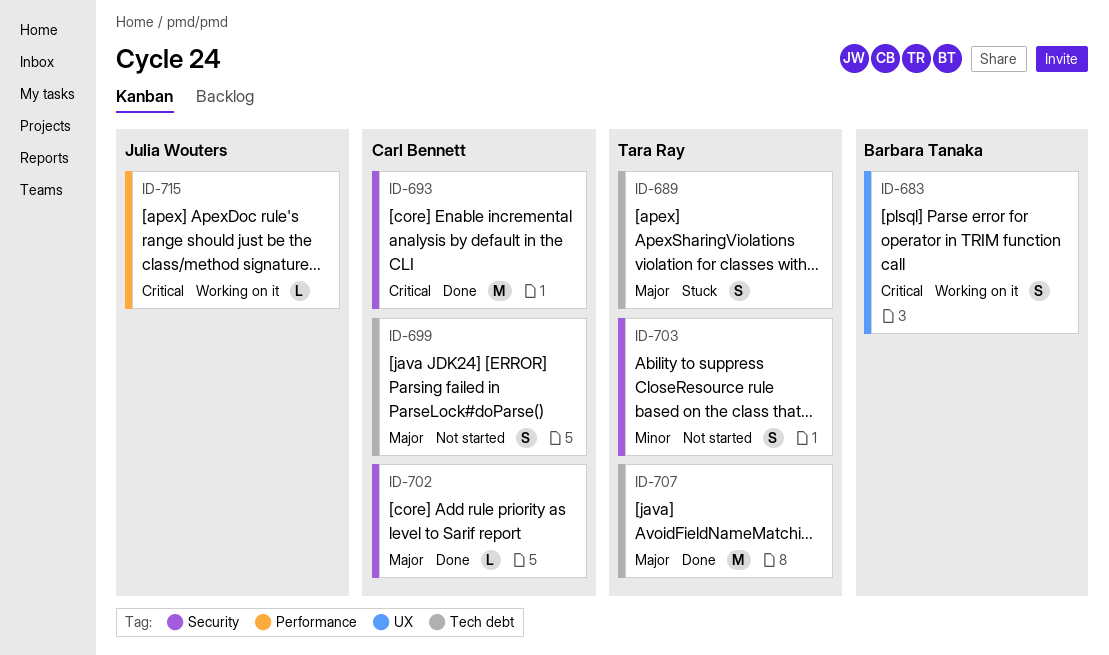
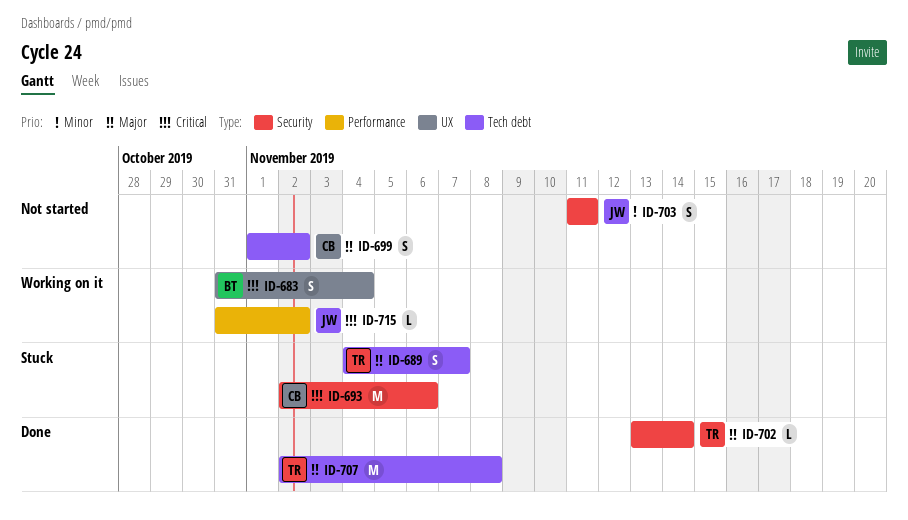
ID-693, status: Done -> Stuck
ID-702, owner: Carl Bennett -> Tara Ray
ID-703, owner: Tara Ray -> Julia Wouters

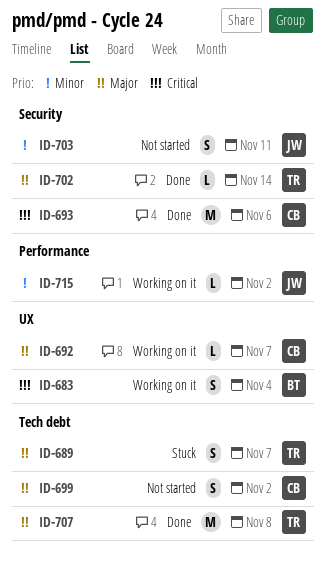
ID-692: none -> present
ID-693, status: Stuck -> Done
ID-715, priority: Critical -> Minor

